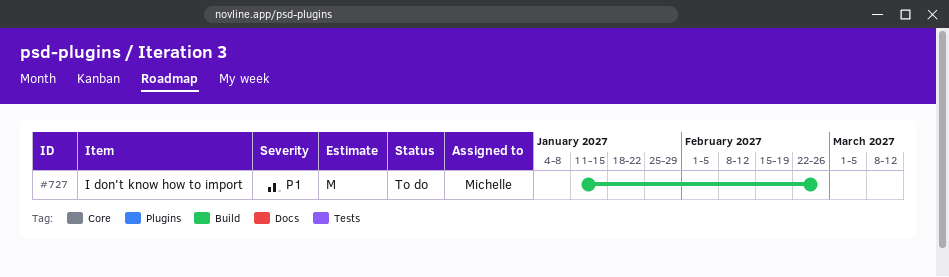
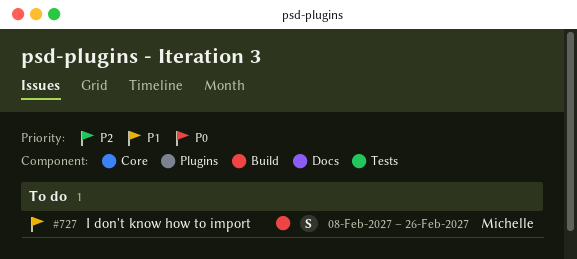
#727, estimate: M -> S
#727, start: Jan 11 -> Feb 8

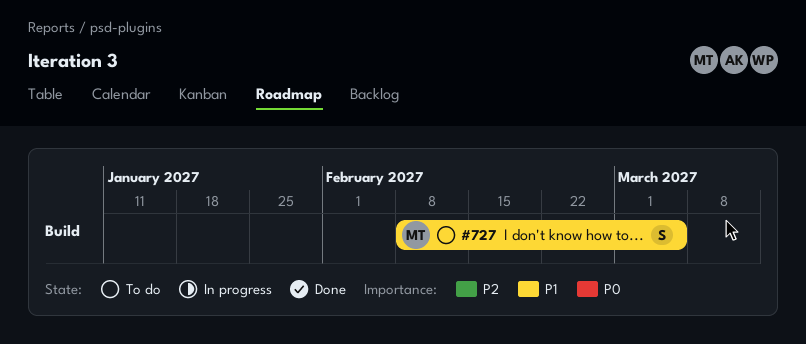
#727, due: Feb 26 -> Mar 5

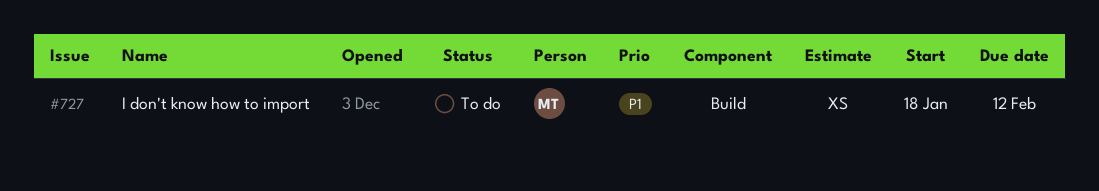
#727, estimate: S -> XS
#727, start: Feb 8 -> Jan 18
#727, due: Mar 5 -> Feb 12

